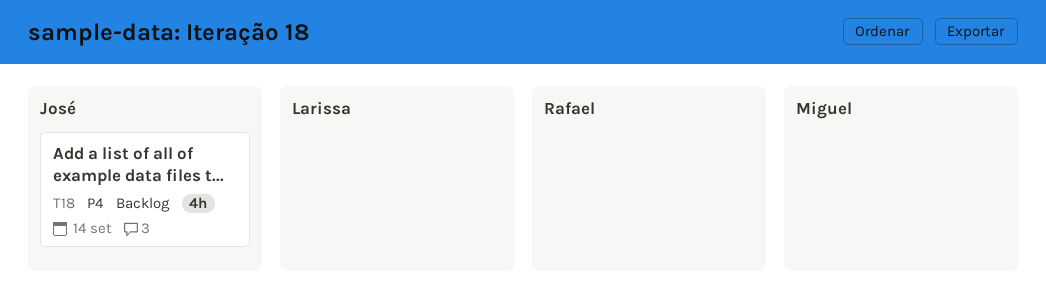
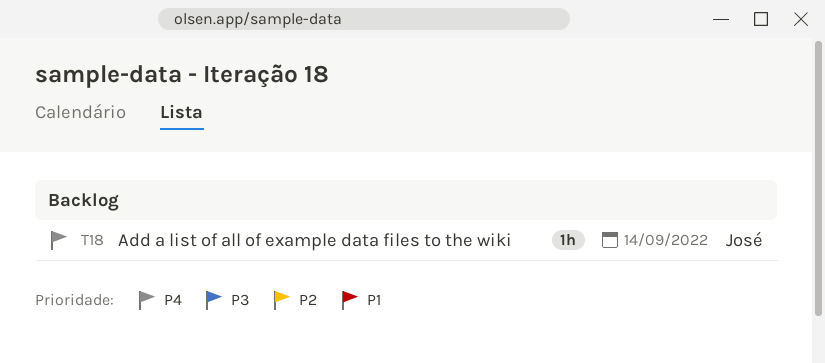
T18, estimate: 4h -> 1h

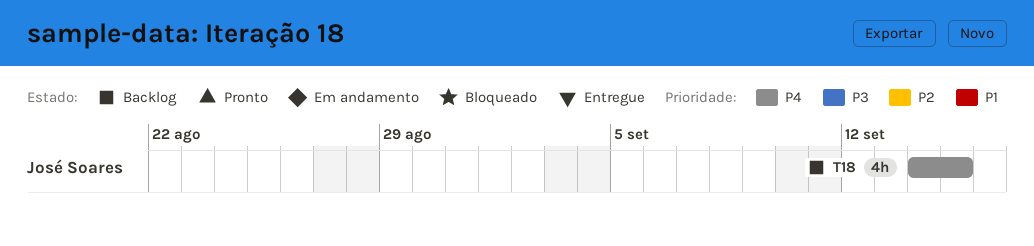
T18, estimate: 1h -> 4h
T18, due: Sep 14 -> Sep 15

